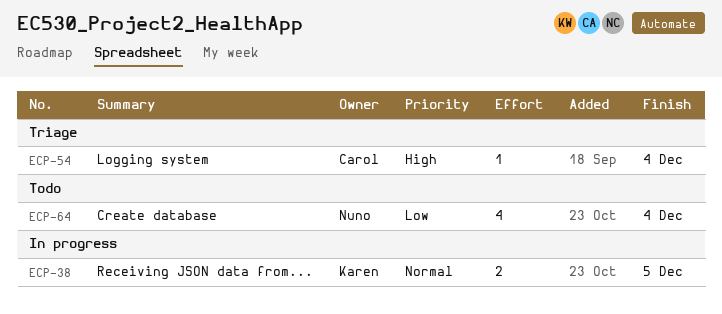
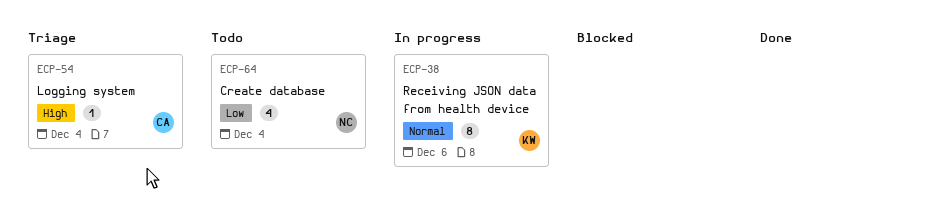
ECP-38, estimate: 2 -> 8
ECP-38, due: Dec 5 -> Dec 6

